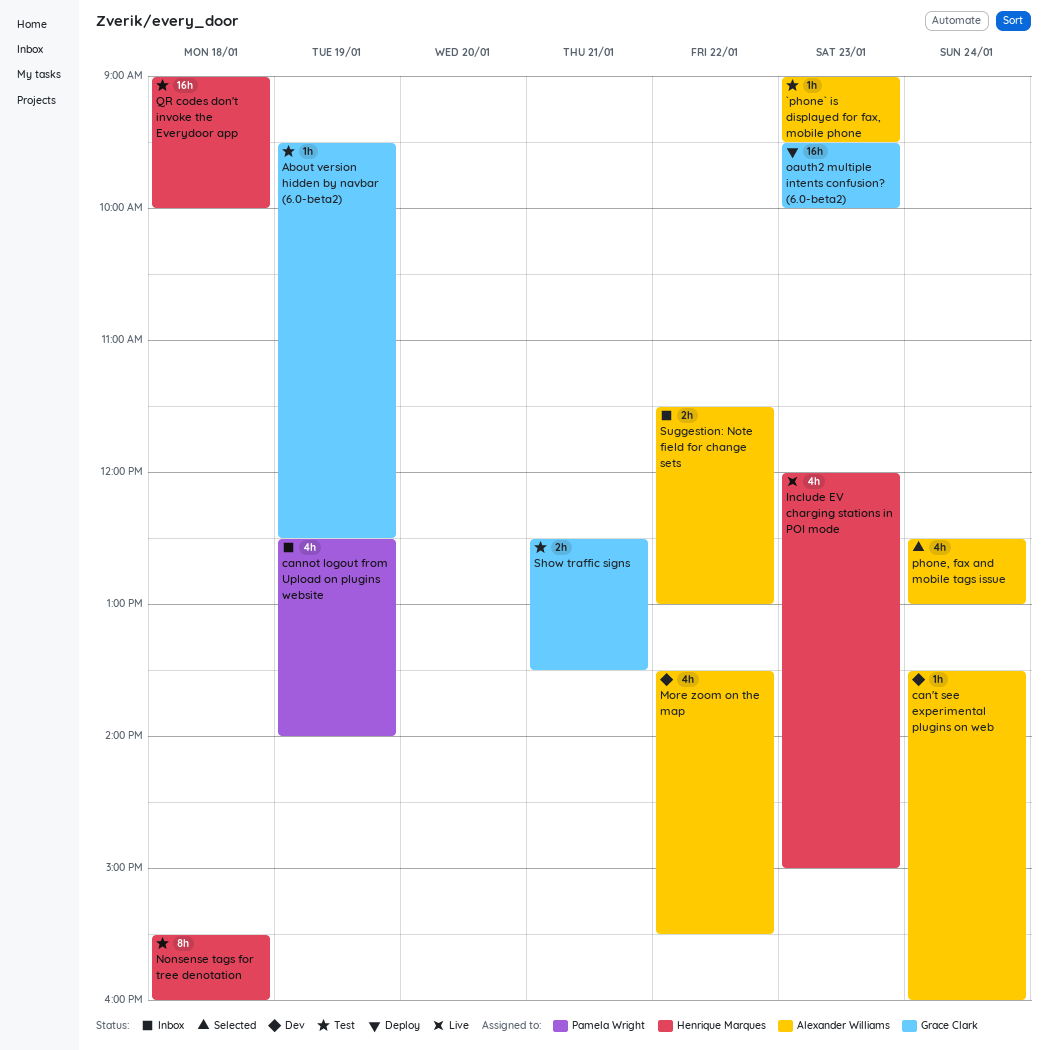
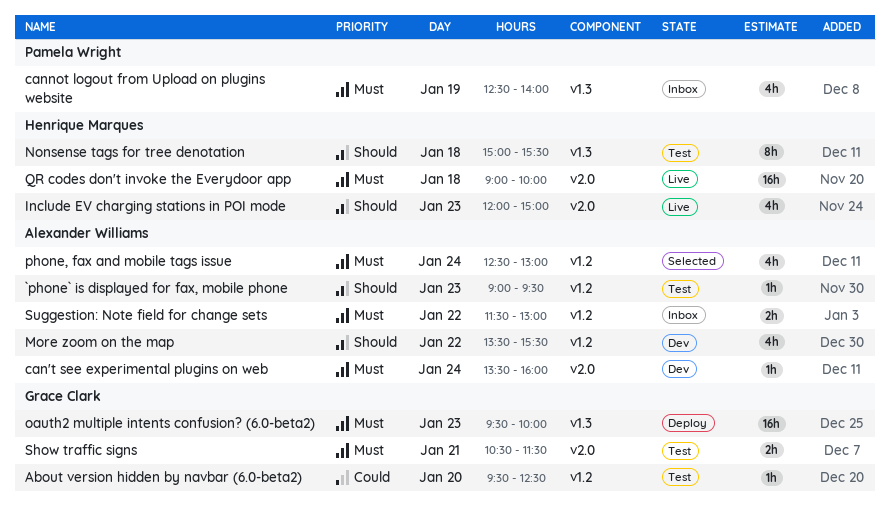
About version hidden by navbar (6.0-beta2), day: Jan 19 -> Jan 20
Nonsense tags for tree denotation, begins: 15:30 -> 15:00
Nonsense tags for tree denotation, ends: 16:00 -> 15:30
QR codes don't invoke the Everydoor app, status: Test -> Live
Show traffic signs, begins: 12:30 -> 10:30
Show traffic signs, ends: 13:30 -> 11:30

